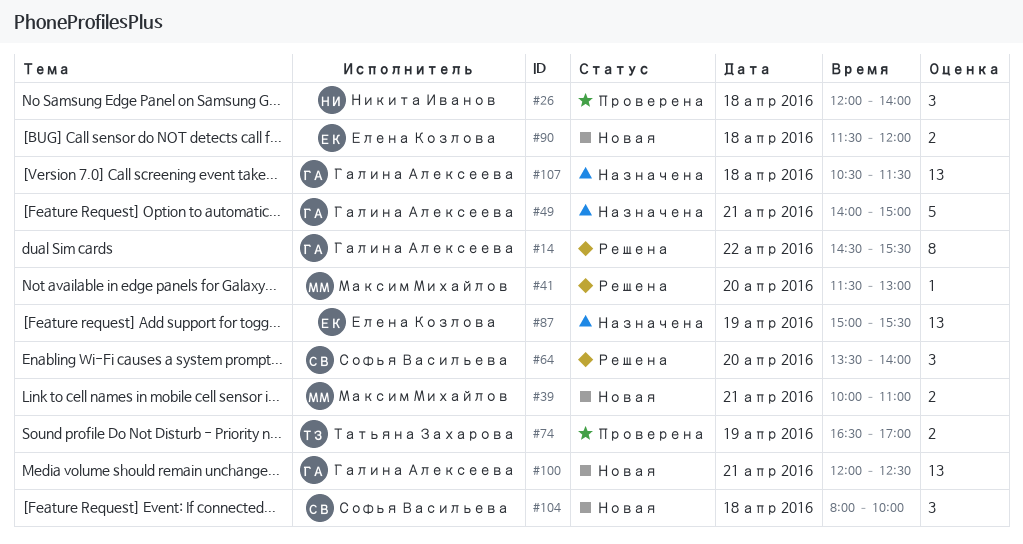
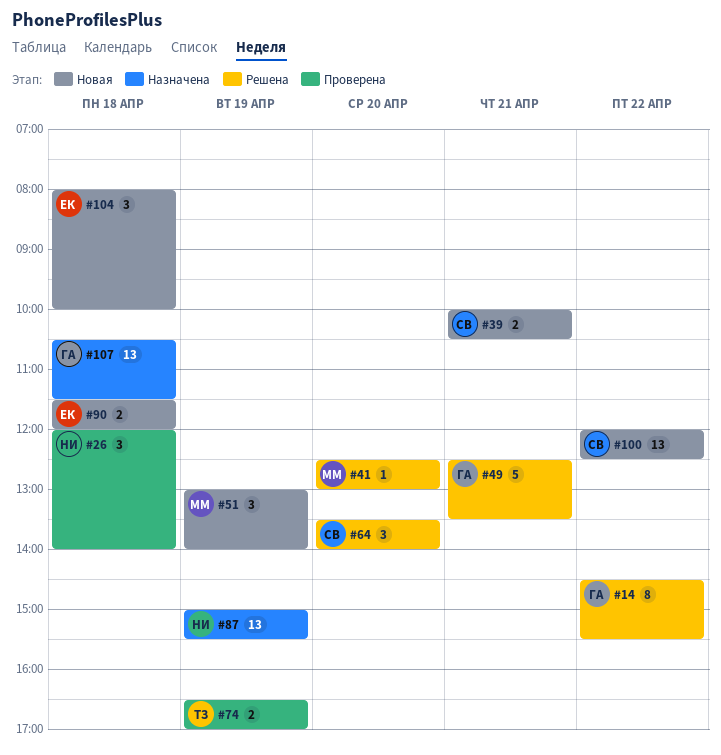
#39, owner: Максим Михайлов -> Софья Васильева
#39, ends: 11:00 -> 10:30
#41, begins: 11:30 -> 12:30
#49, status: Назначена -> Решена
#49, begins: 14:00 -> 12:30
#49, ends: 15:00 -> 13:30
#51: none -> present
#87, owner: Елена Козлова -> Никита Иванов
#100, owner: Галина Алексеева -> Софья Васильева
#100, day: Apr 21 -> Apr 22
#104, owner: Софья Васильева -> Елена Козлова

